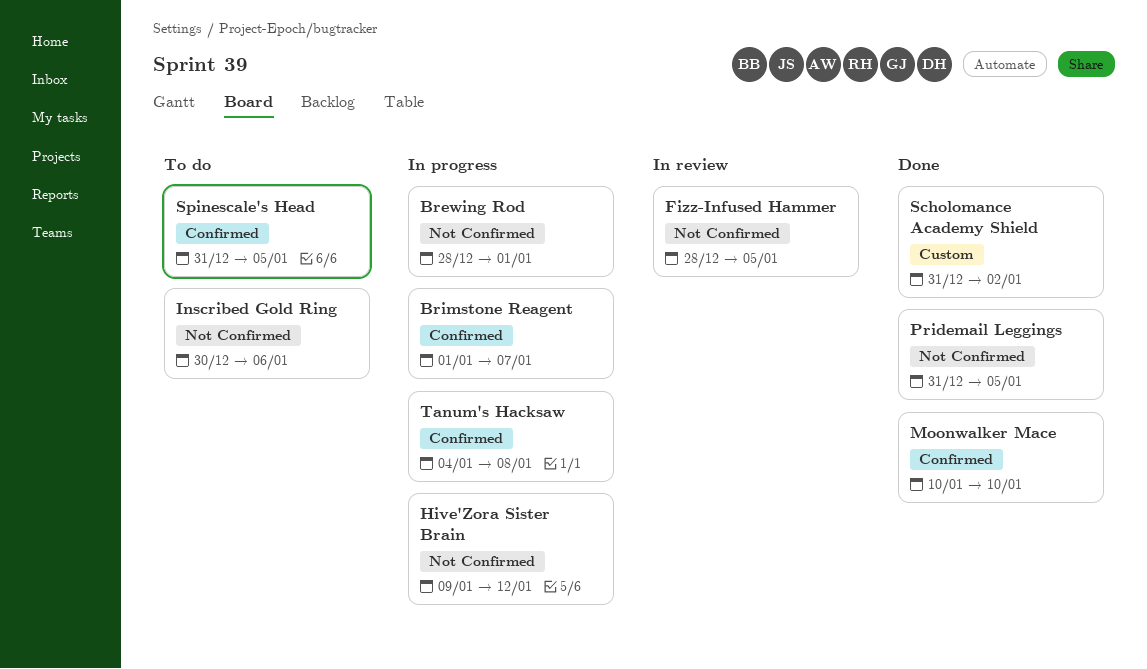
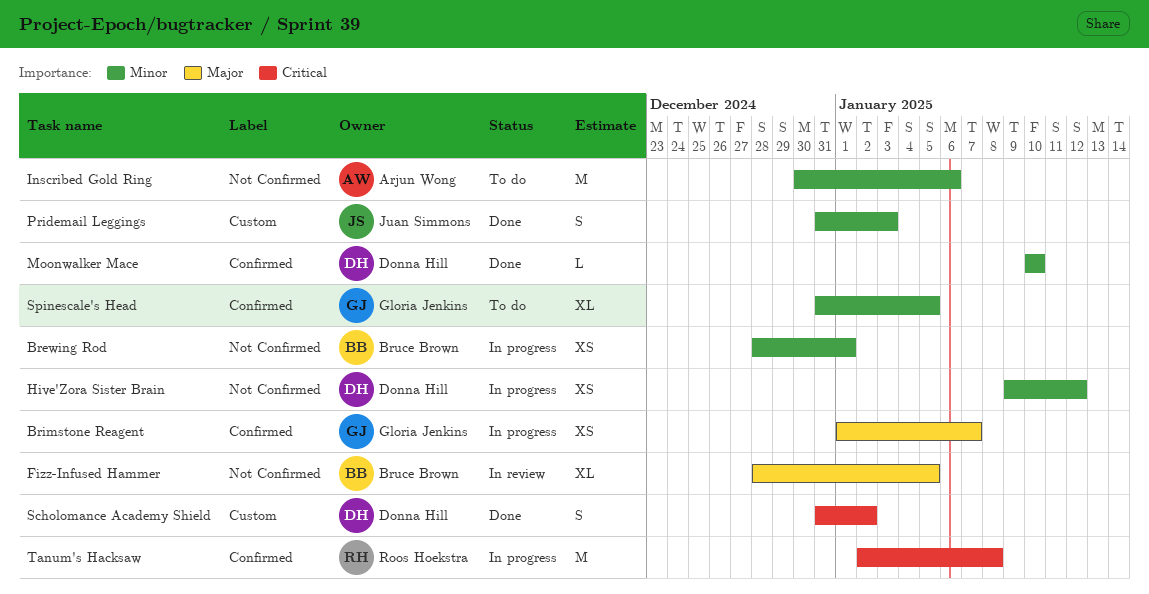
Pridemail Leggings, label: Not Confirmed -> Custom
Pridemail Leggings, due: Jan 5 -> Jan 3
Tanum's Hacksaw, start: Jan 4 -> Jan 2

